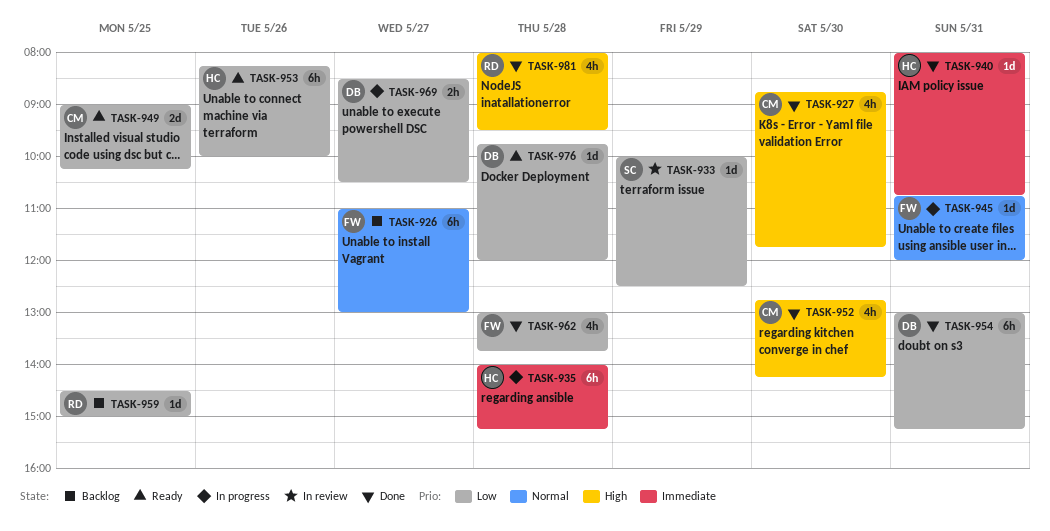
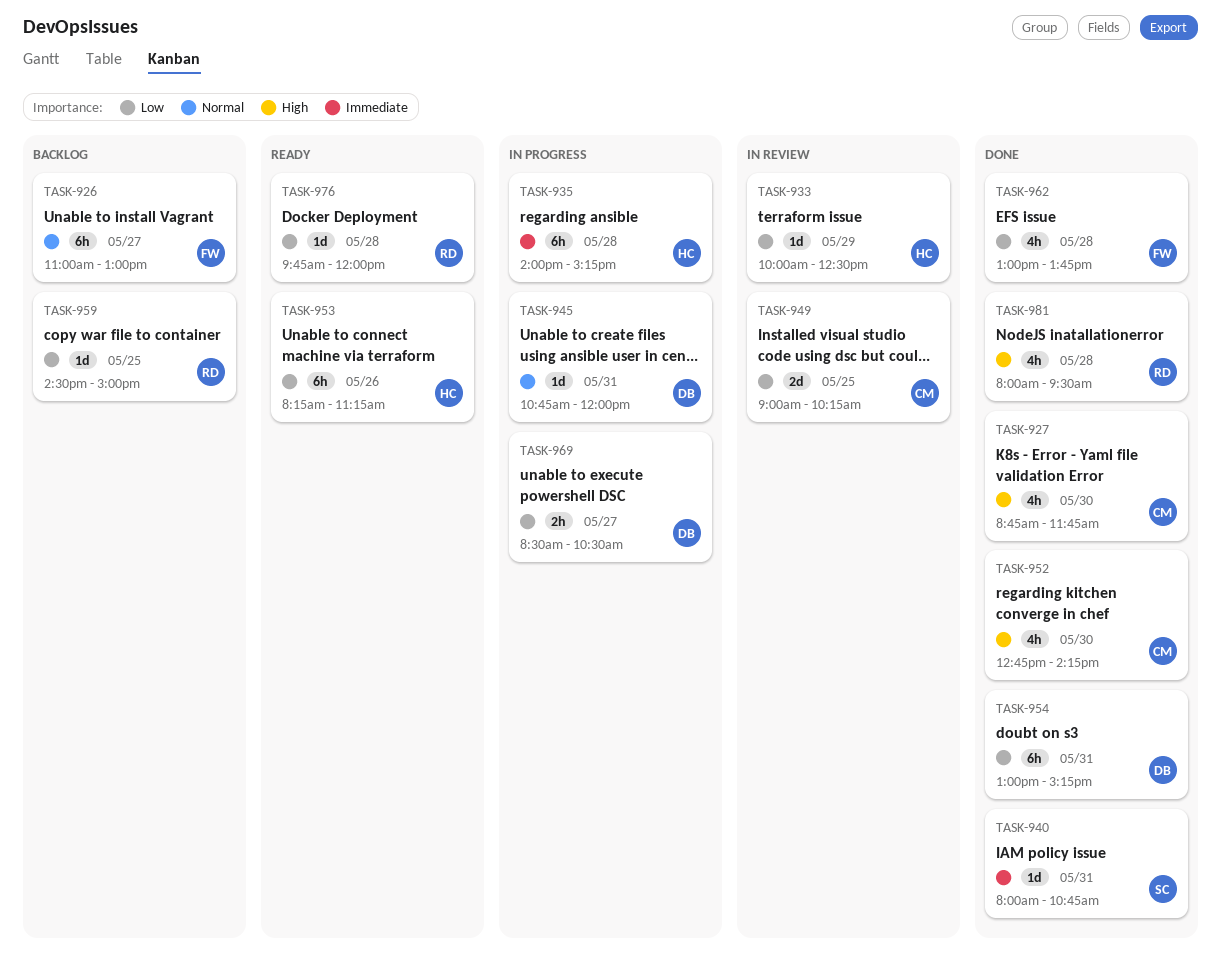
TASK-933, owner: SC -> HC
TASK-940, owner: HC -> SC
TASK-945, owner: FW -> DB
TASK-949, status: Ready -> In review
TASK-953, ends: 10:00 -> 11:15
TASK-976, owner: DB -> RD

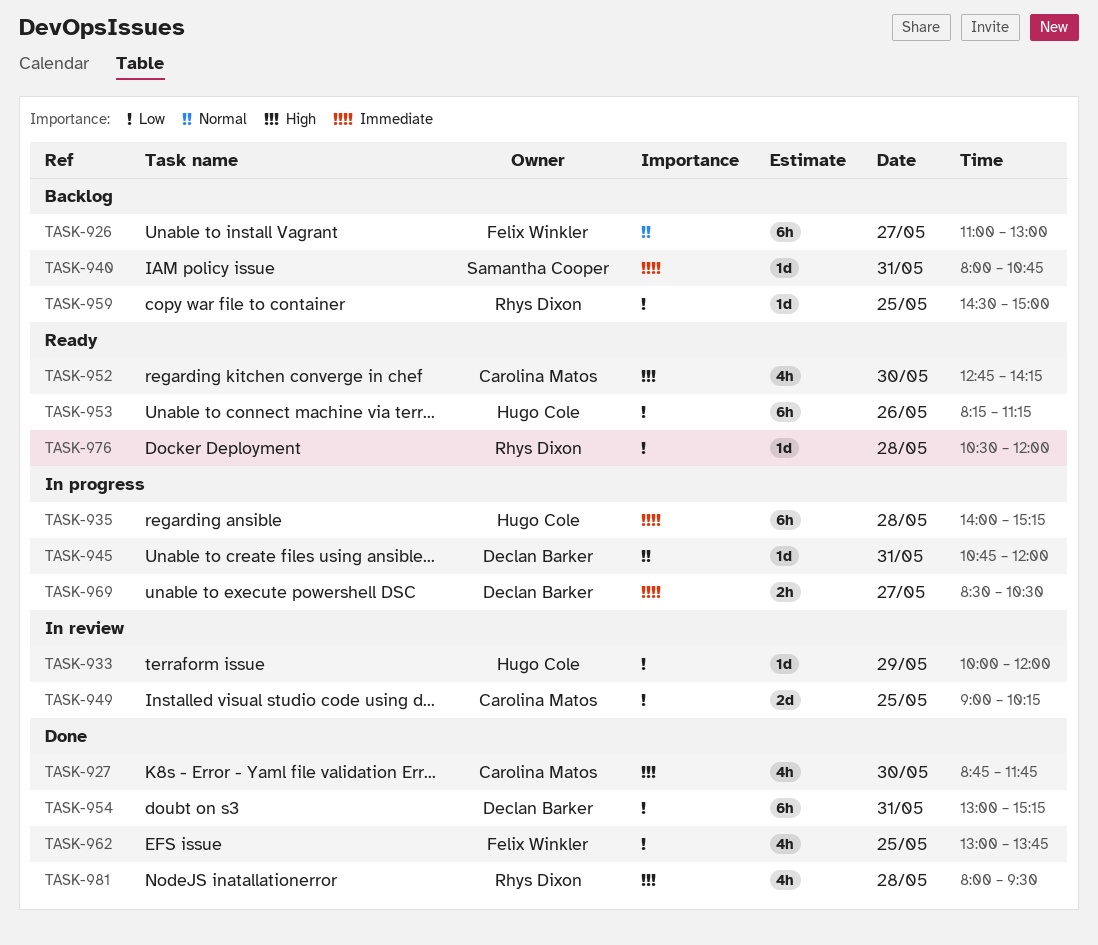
TASK-933, ends: 12:30 -> 12:00
TASK-940, status: Done -> Backlog
TASK-952, status: Done -> Ready
TASK-962, day: May 28 -> May 25
TASK-969, priority: Low -> Immediate
TASK-976, begins: 09:45 -> 10:30

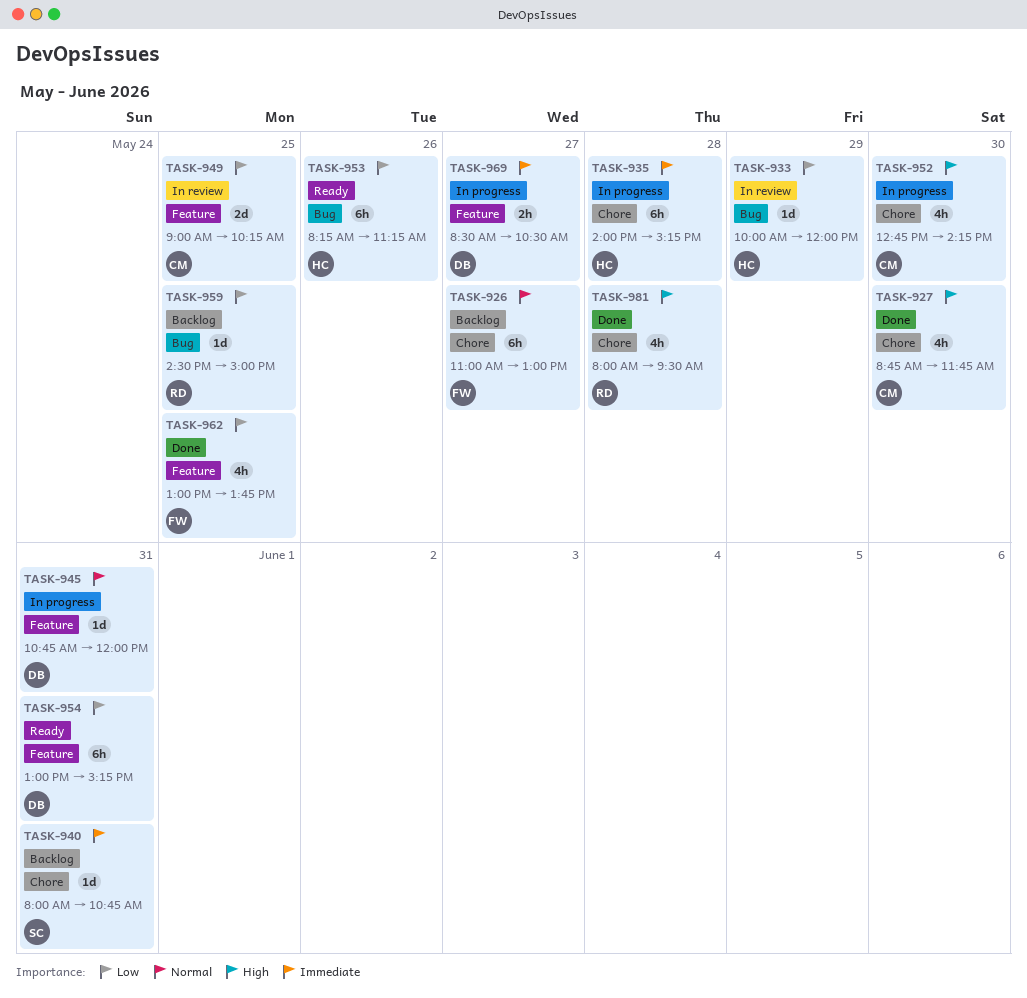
TASK-952, status: Ready -> In progress
TASK-954, status: Done -> Ready
TASK-976: present -> none

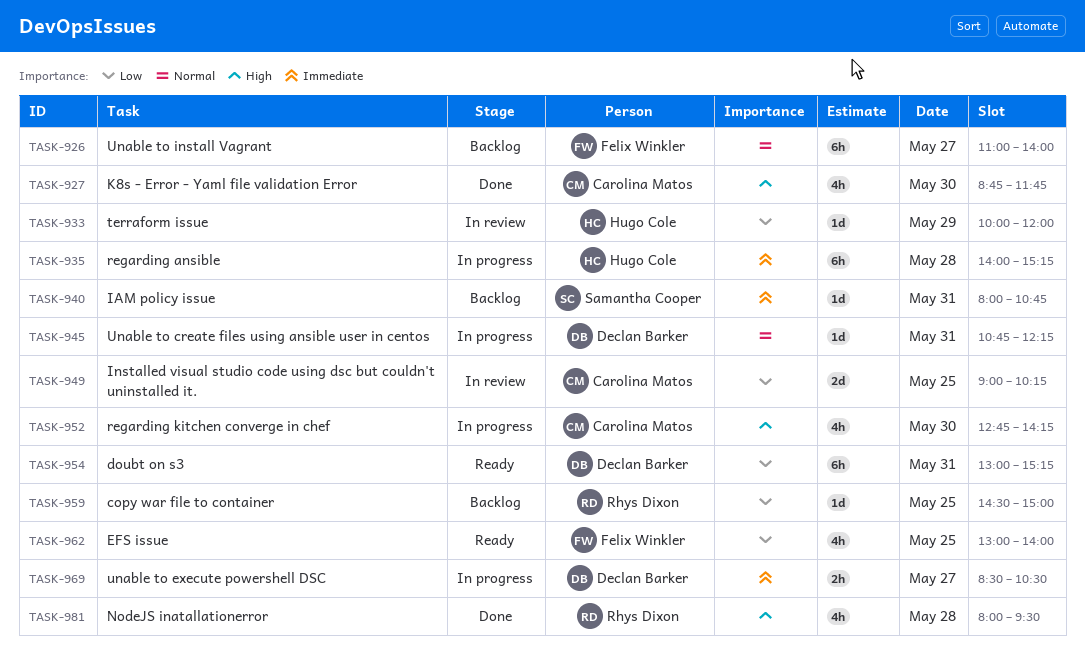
TASK-926, ends: 13:00 -> 14:00
TASK-945, ends: 12:00 -> 12:15
TASK-953: present -> none
TASK-962, status: Done -> Ready
TASK-962, ends: 13:45 -> 14:00

